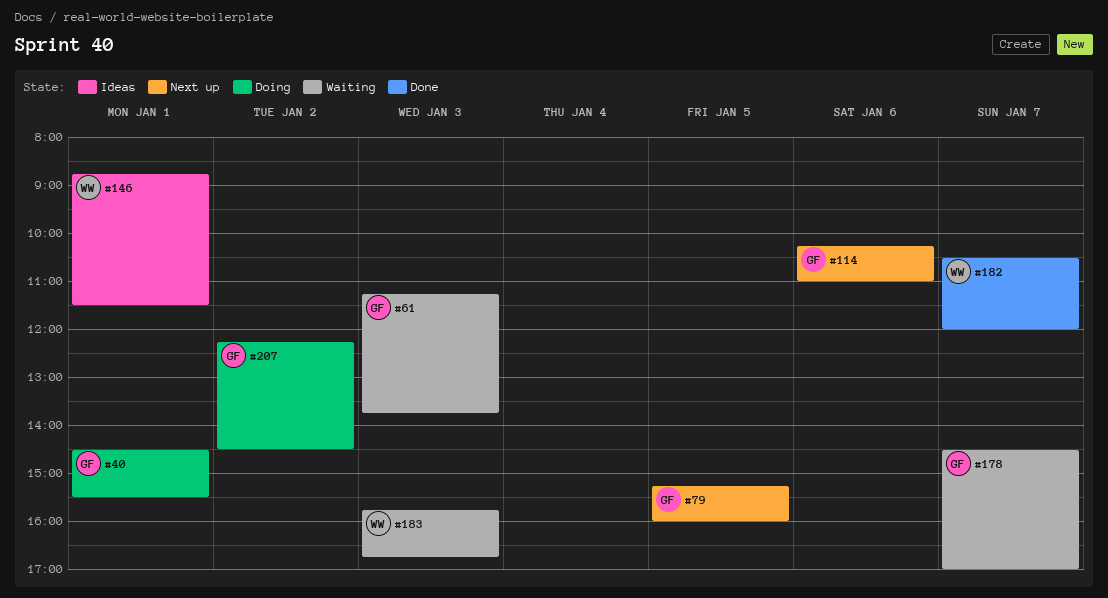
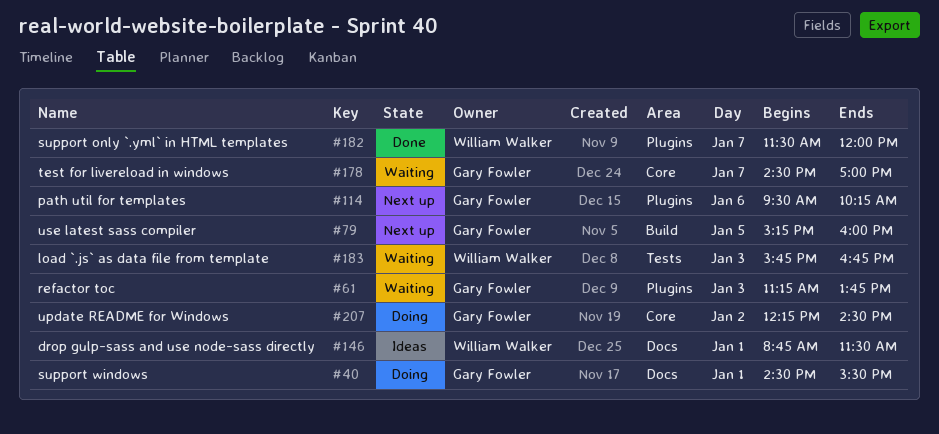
#114, begins: 10:15 -> 09:30
#114, ends: 11:00 -> 10:15
#182, begins: 10:30 -> 11:30

